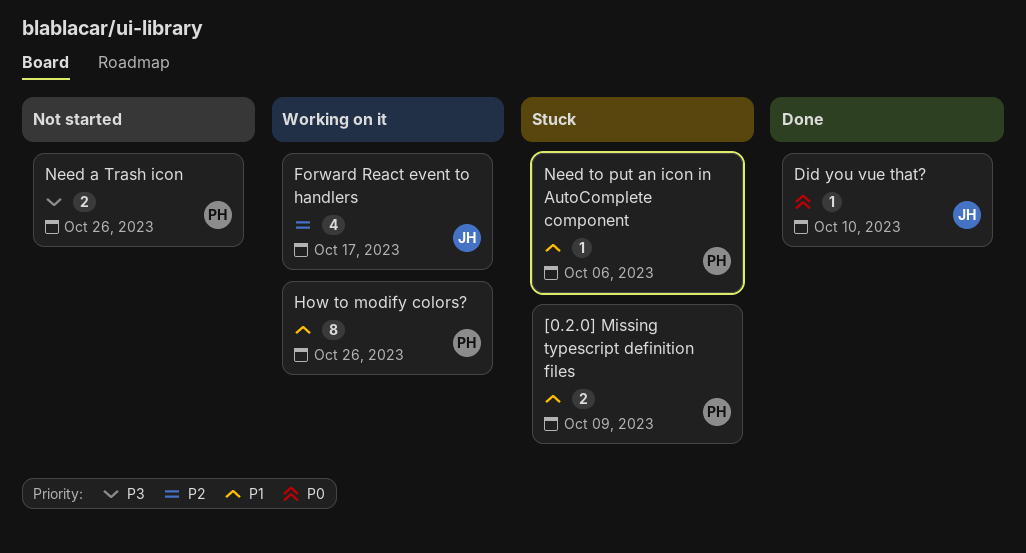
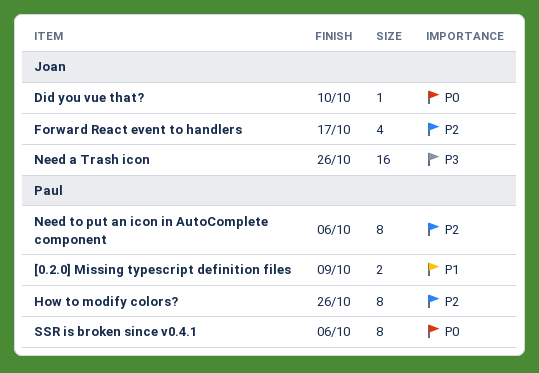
How to modify colors?, priority: P1 -> P2
Need a Trash icon, owner: Paul -> Joan
Need a Trash icon, estimate: 2 -> 16
Need to put an icon in AutoComplete component, priority: P1 -> P2
Need to put an icon in AutoComplete component, estimate: 1 -> 8
SSR is broken since v0.4.1: none -> present

